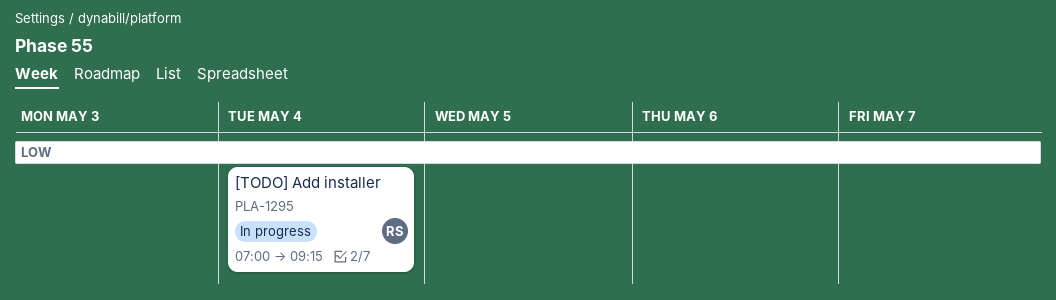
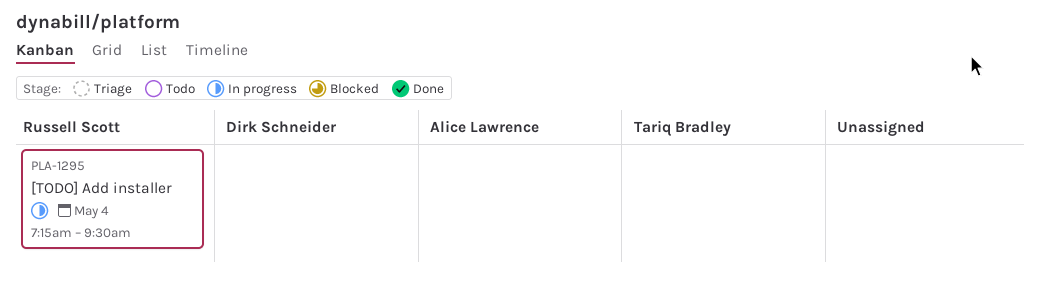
PLA-1295, begins: 07:00 -> 07:15
PLA-1295, ends: 09:15 -> 09:30

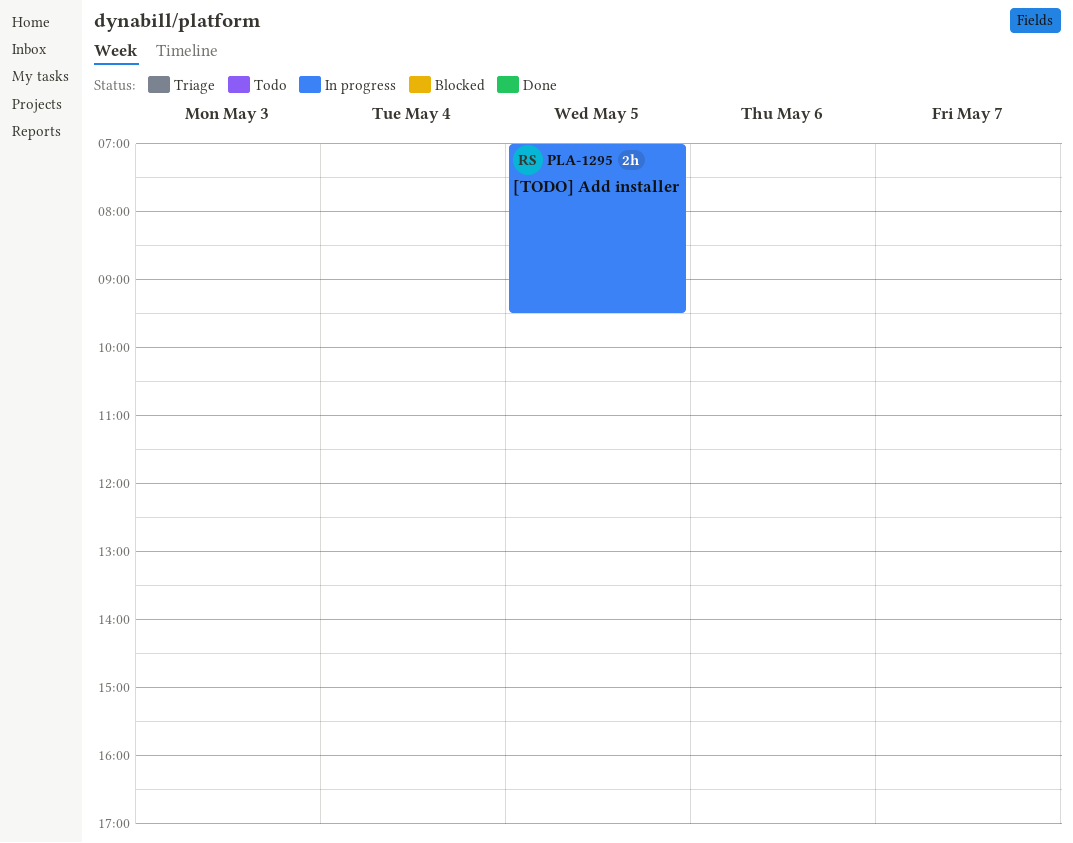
PLA-1295, day: May 4 -> May 5
PLA-1295, begins: 07:15 -> 07:00

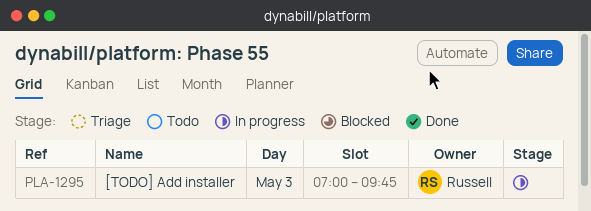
PLA-1295, day: May 5 -> May 3
PLA-1295, ends: 09:30 -> 09:45

